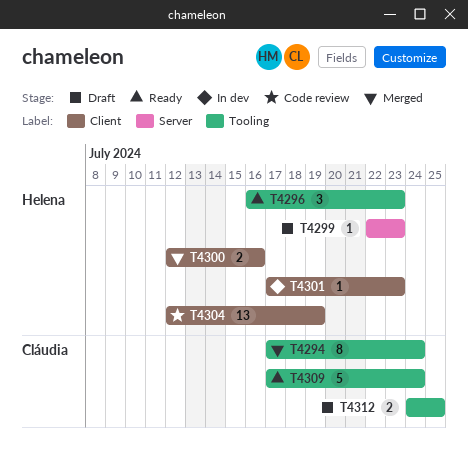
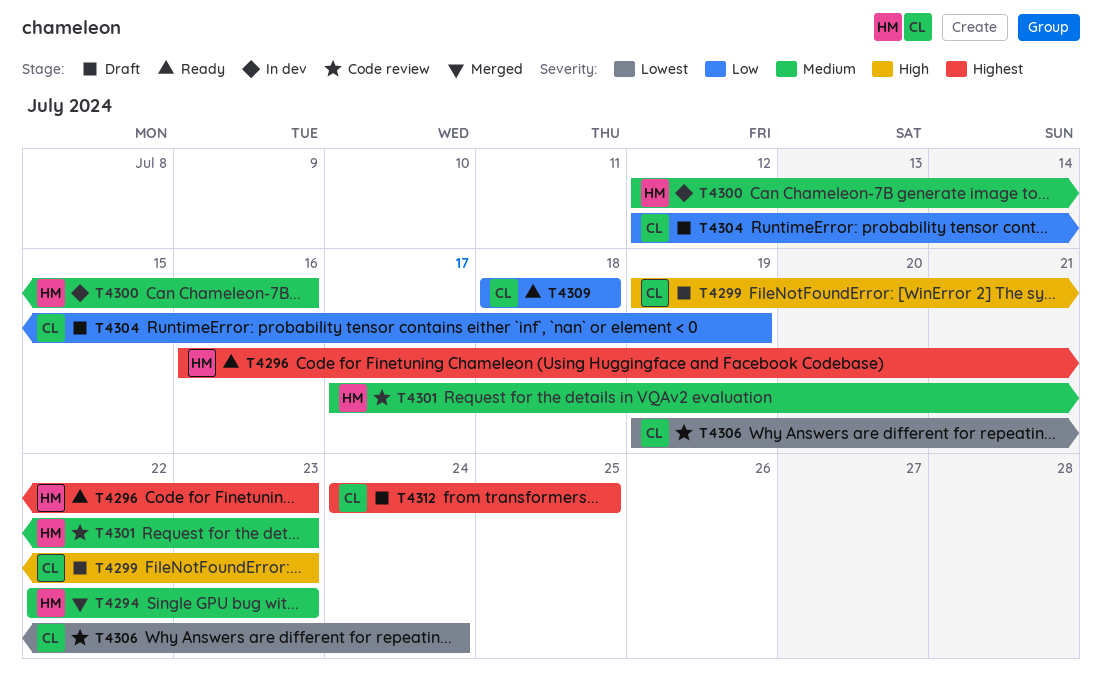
T4294, owner: Cláudia -> Helena
T4294, start: Jul 17 -> Jul 22
T4294, due: Jul 24 -> Jul 23
T4299, owner: Helena -> Cláudia
T4299, start: Jul 22 -> Jul 19
T4300, status: Merged -> In dev
T4301, status: In dev -> Code review
T4304, status: Code review -> Draft
T4304, owner: Helena -> Cláudia
T4306: none -> present
T4309, start: Jul 17 -> Jul 18
T4309, due: Jul 24 -> Jul 18

